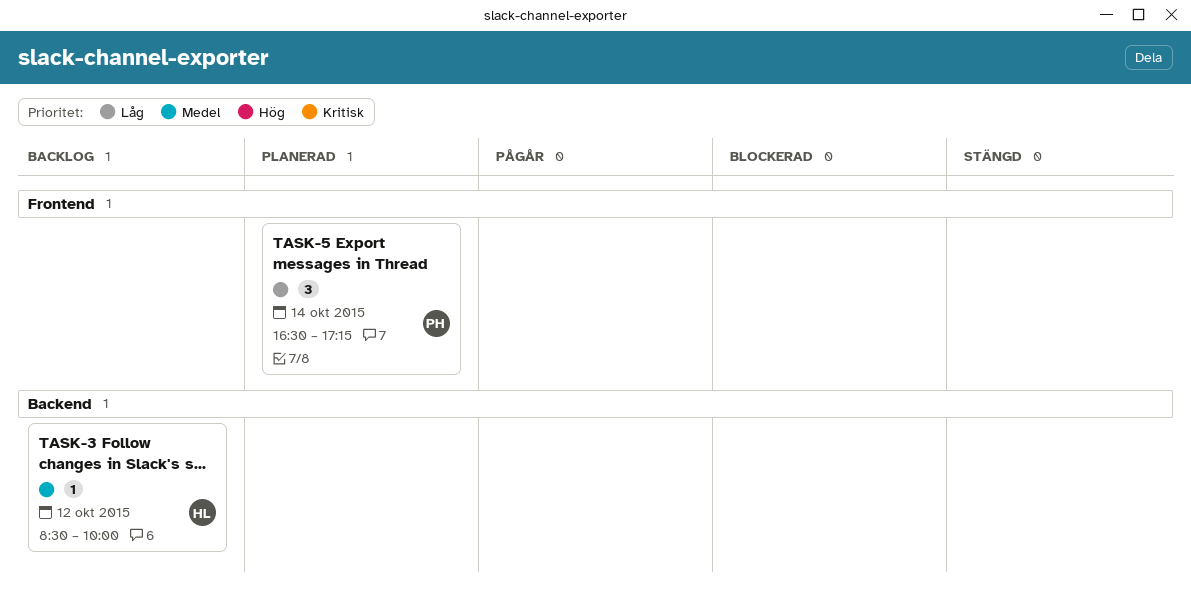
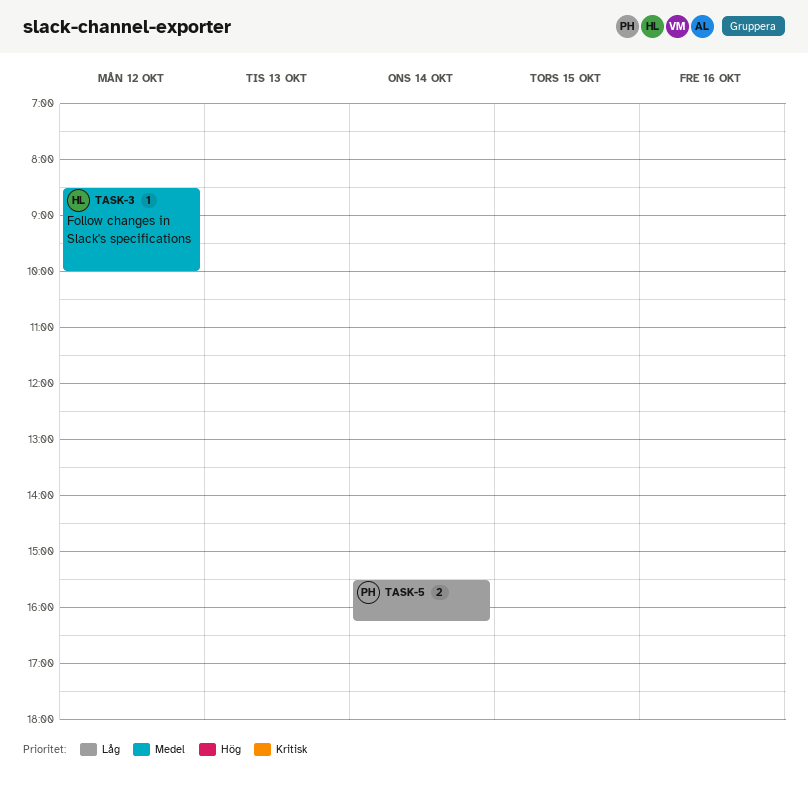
TASK-5, estimate: 3 -> 2
TASK-5, begins: 16:30 -> 15:30
TASK-5, ends: 17:15 -> 16:15

